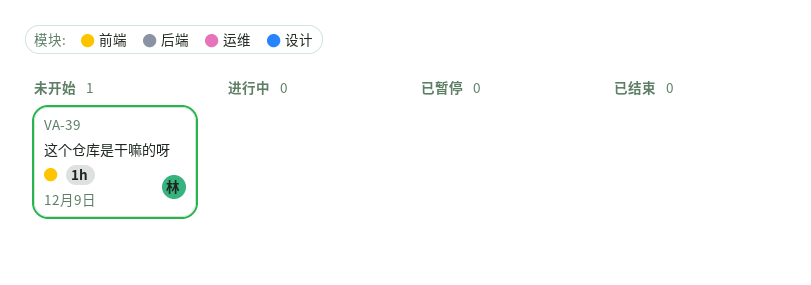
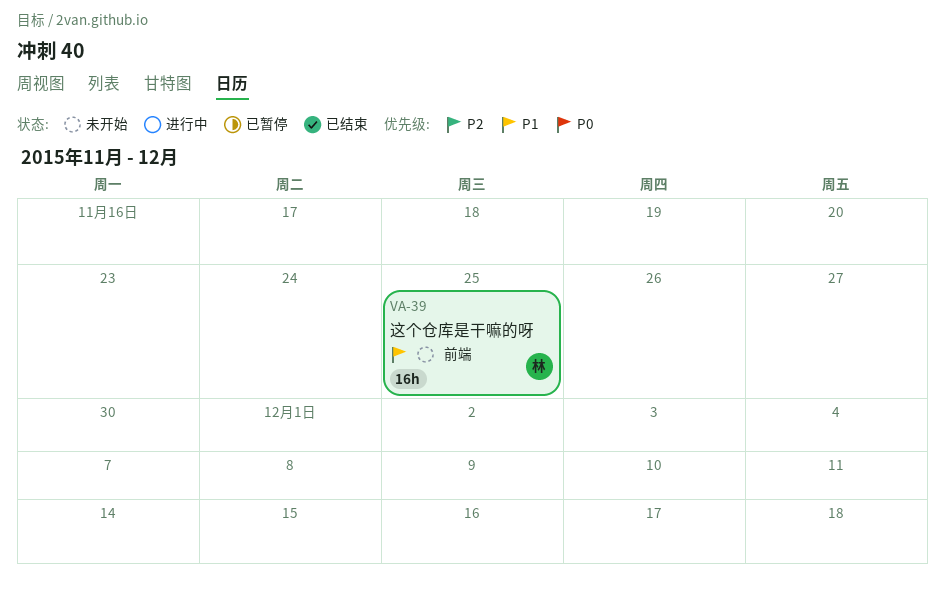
VA-39, estimate: 1h -> 16h
VA-39, due: Dec 9 -> Nov 25

